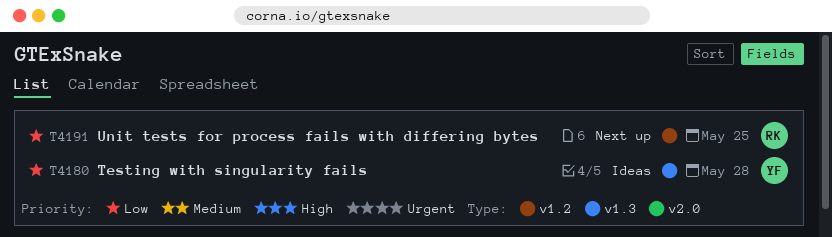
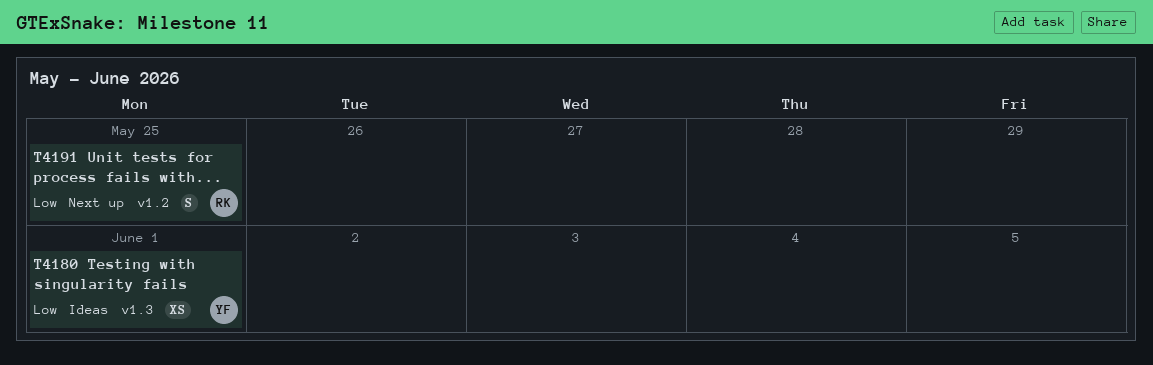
T4180, due: May 28 -> Jun 1

